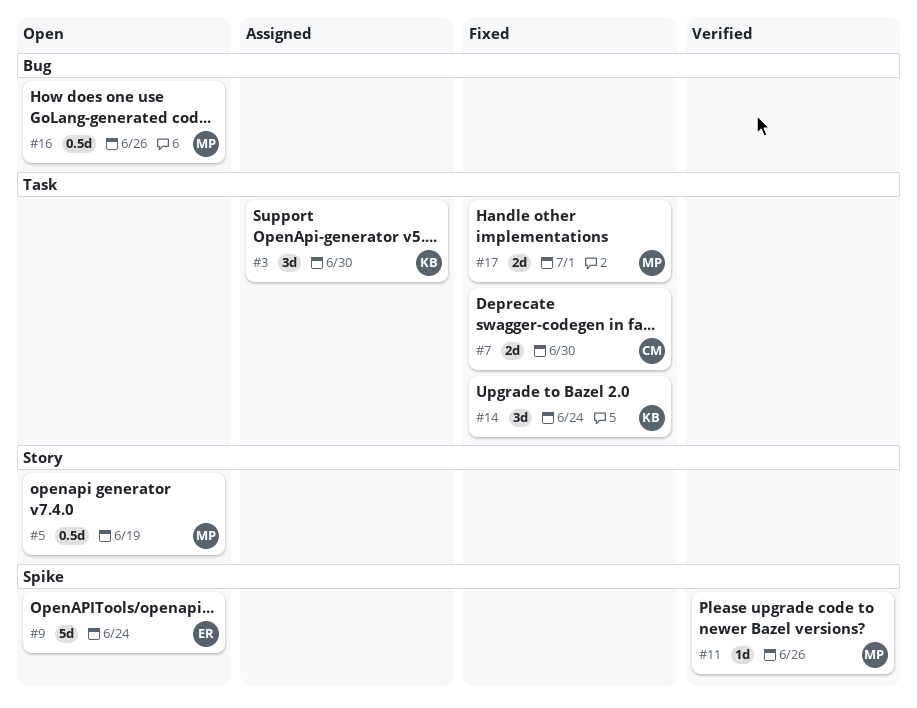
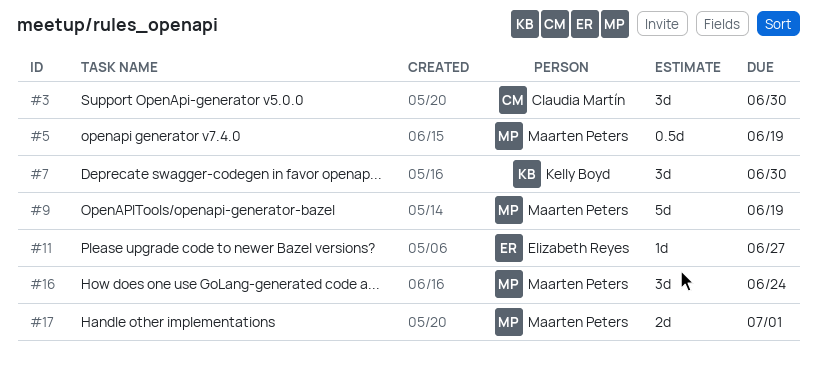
#3, owner: Kelly Boyd -> Claudia Martín
#7, owner: Claudia Martín -> Kelly Boyd
#7, estimate: 2d -> 3d
#9, owner: Elizabeth Reyes -> Maarten Peters
#9, due: Jun 24 -> Jun 19
#11, owner: Maarten Peters -> Elizabeth Reyes
#11, due: Jun 26 -> Jun 27
#14: present -> none
#16, estimate: 0.5d -> 3d
#16, due: Jun 26 -> Jun 24

